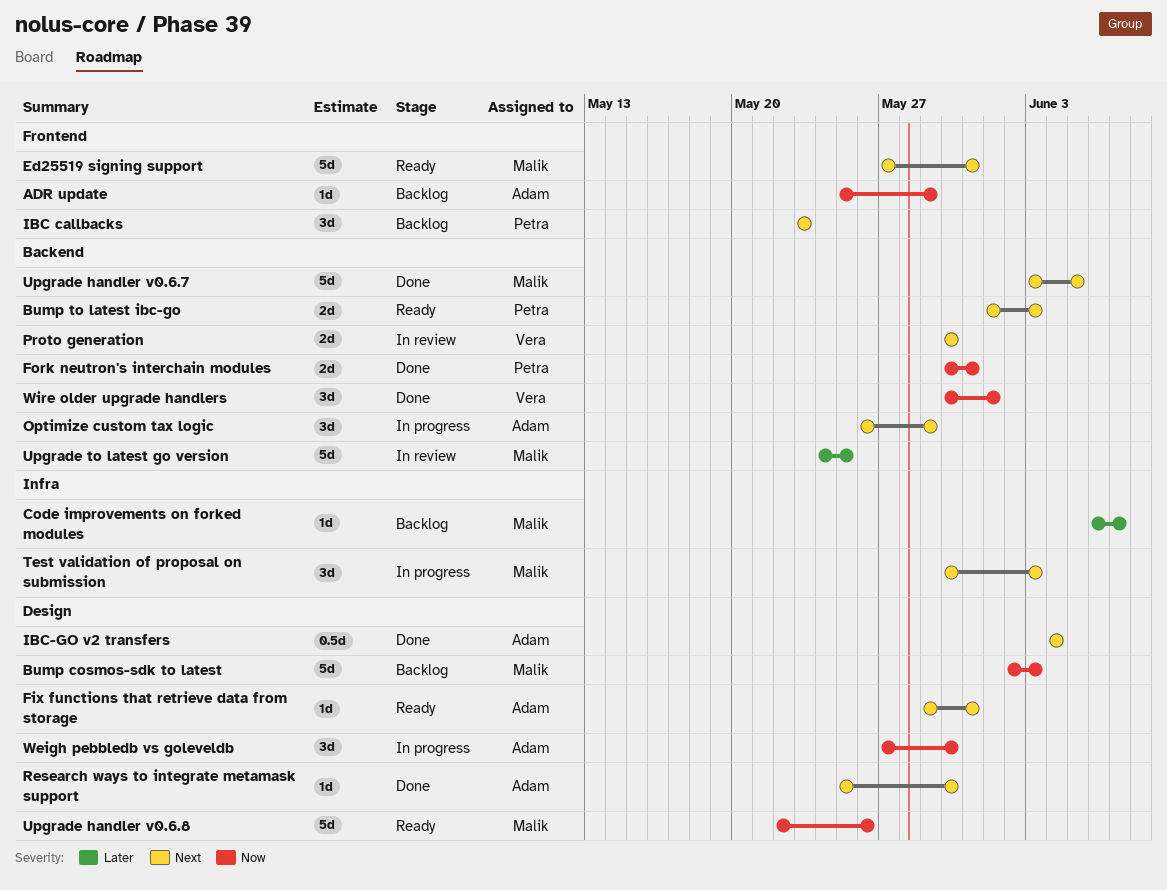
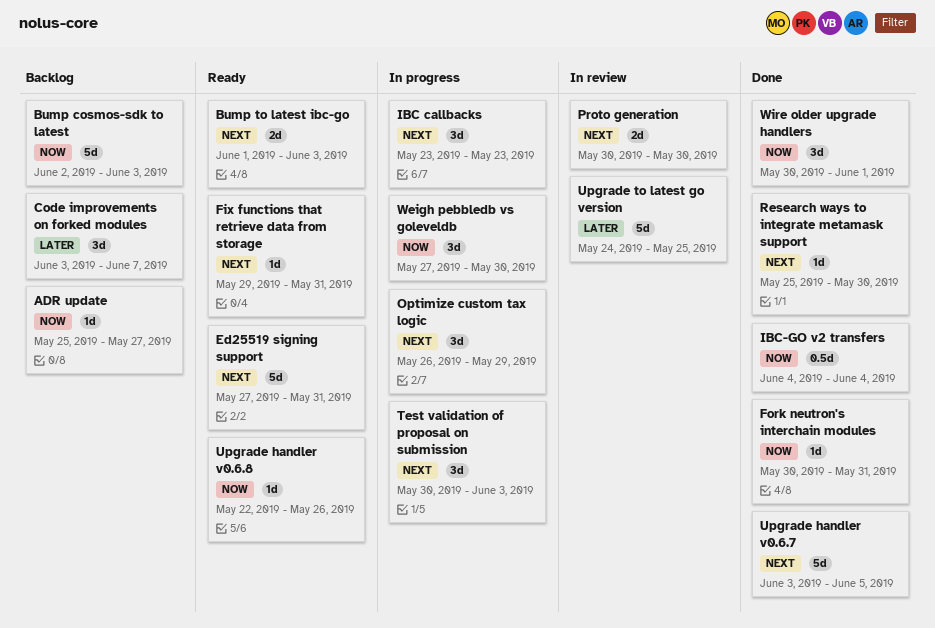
ADR update, due: May 29 -> May 27
Code improvements on forked modules, estimate: 1d -> 3d
Code improvements on forked modules, start: Jun 6 -> Jun 3
Fork neutron's interchain modules, estimate: 2d -> 1d
IBC callbacks, status: Backlog -> In progress
IBC-GO v2 transfers, priority: Next -> Now
Upgrade handler v0.6.8, estimate: 5d -> 1d

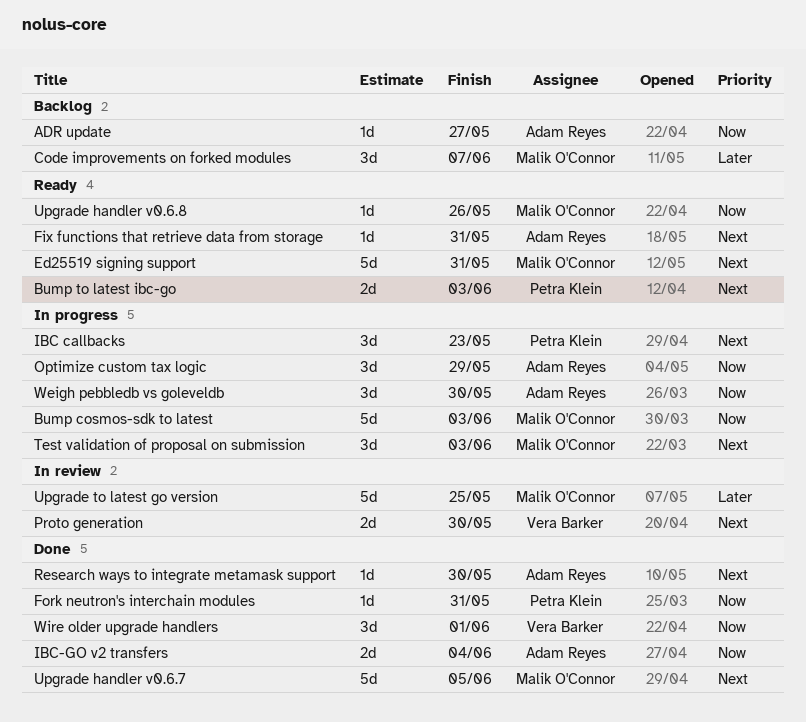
Bump cosmos-sdk to latest, status: Backlog -> In progress
IBC-GO v2 transfers, estimate: 0.5d -> 2d
Optimize custom tax logic, priority: Next -> Now

